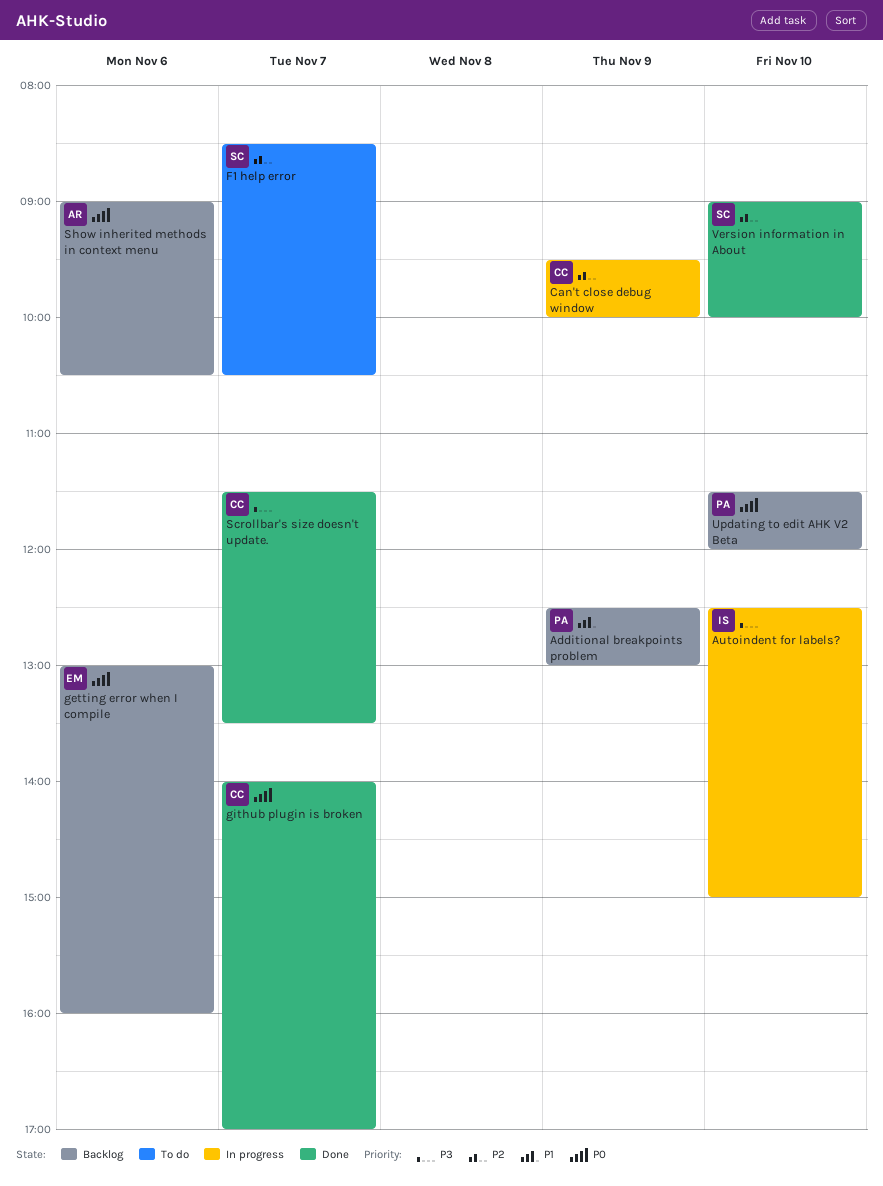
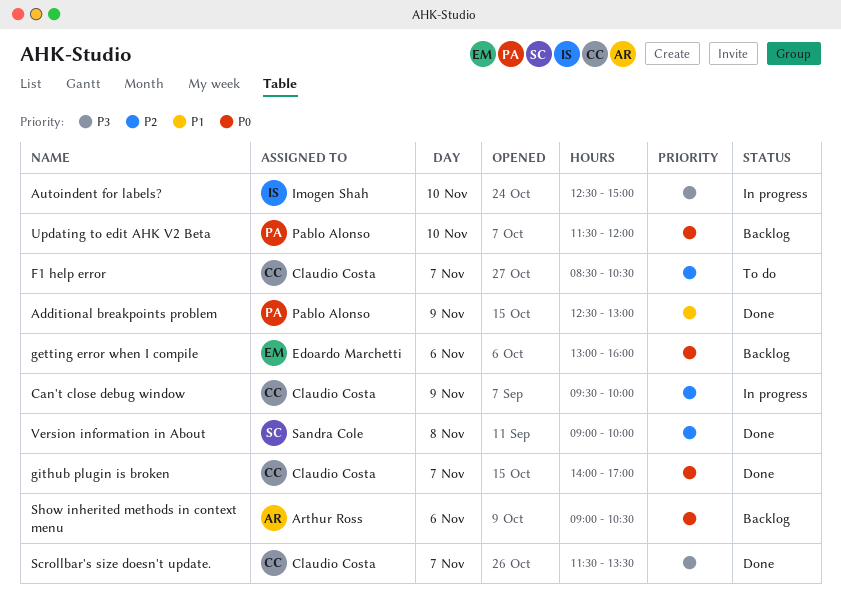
Additional breakpoints problem, status: Backlog -> Done
F1 help error, owner: Sandra Cole -> Claudio Costa
Version information in About, day: Nov 10 -> Nov 8

